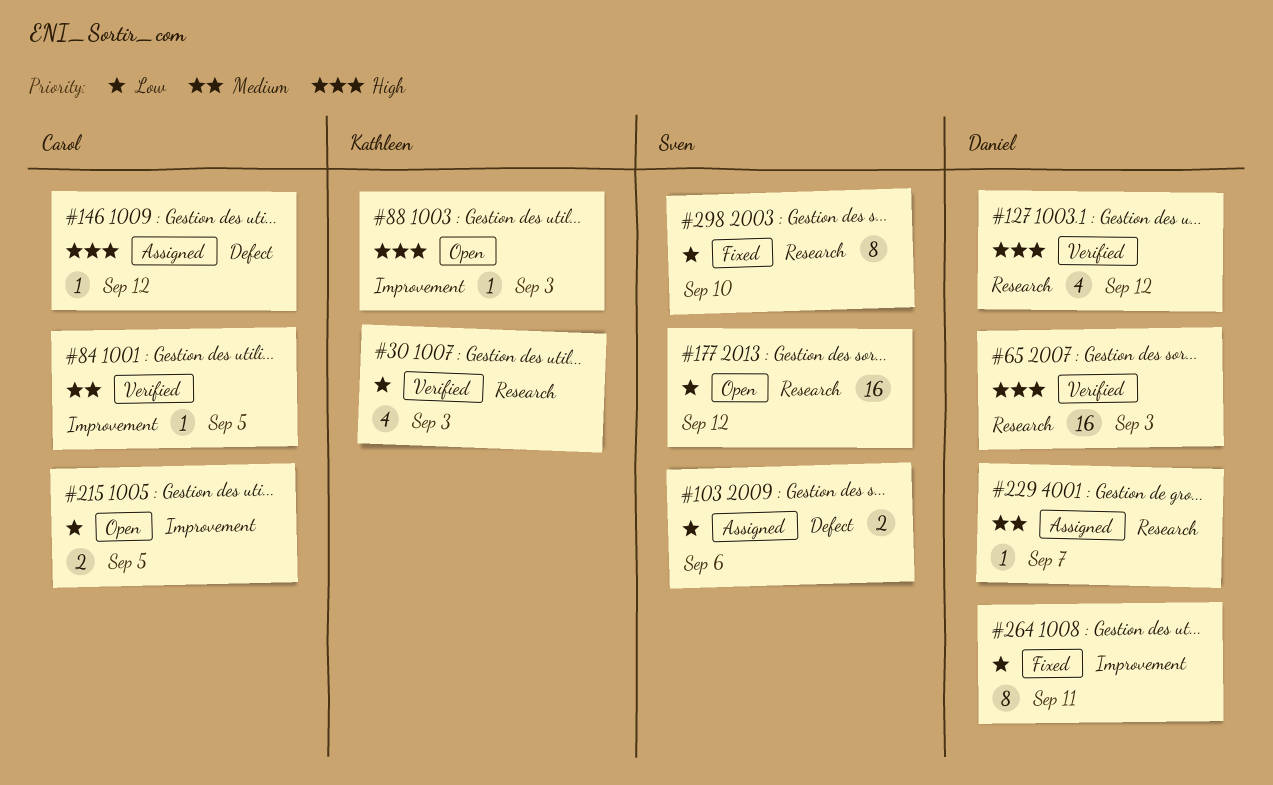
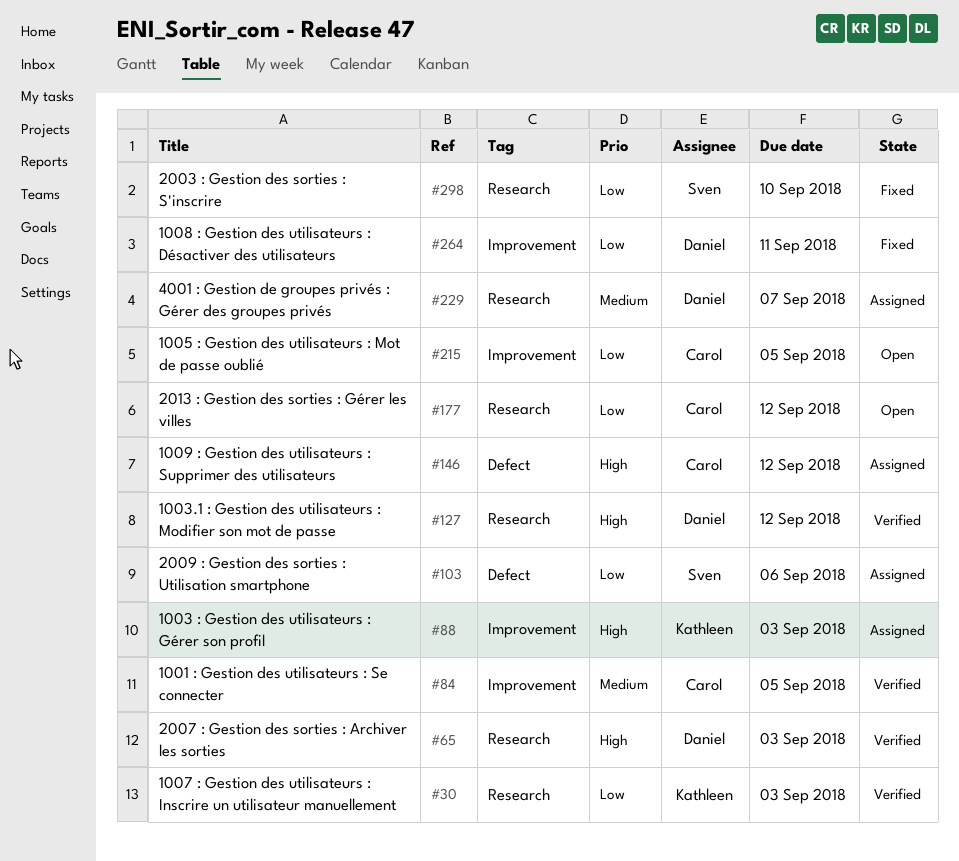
#88, status: Open -> Assigned
#177, owner: Sven -> Carol

